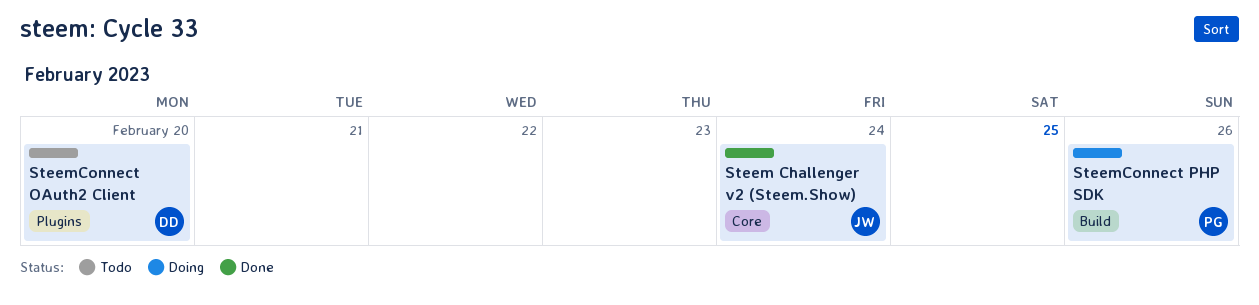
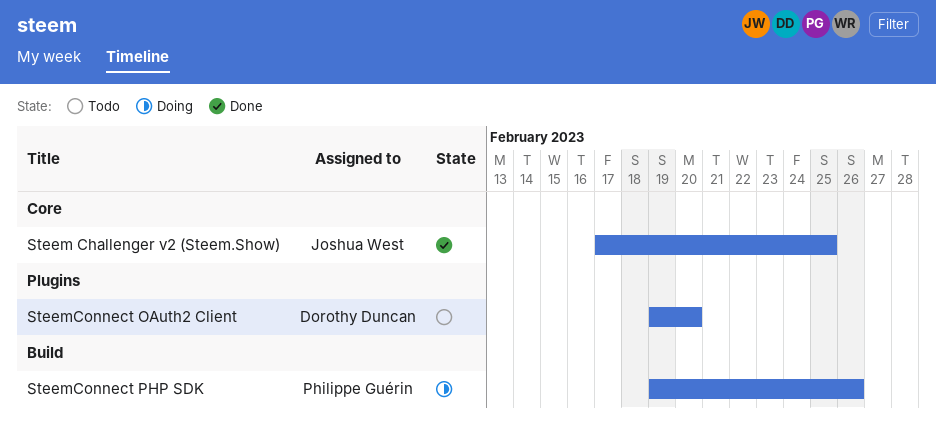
Steem Challenger v2 (Steem.Show), due: Feb 24 -> Feb 25

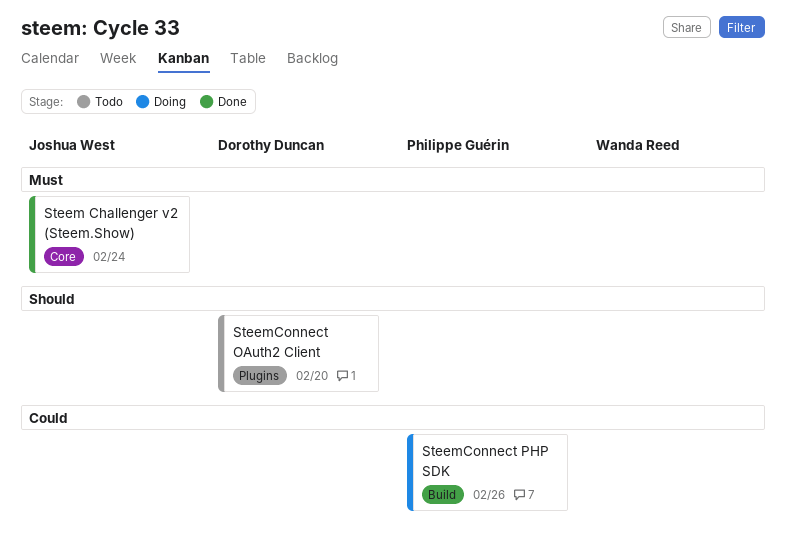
Steem Challenger v2 (Steem.Show), due: Feb 25 -> Feb 24

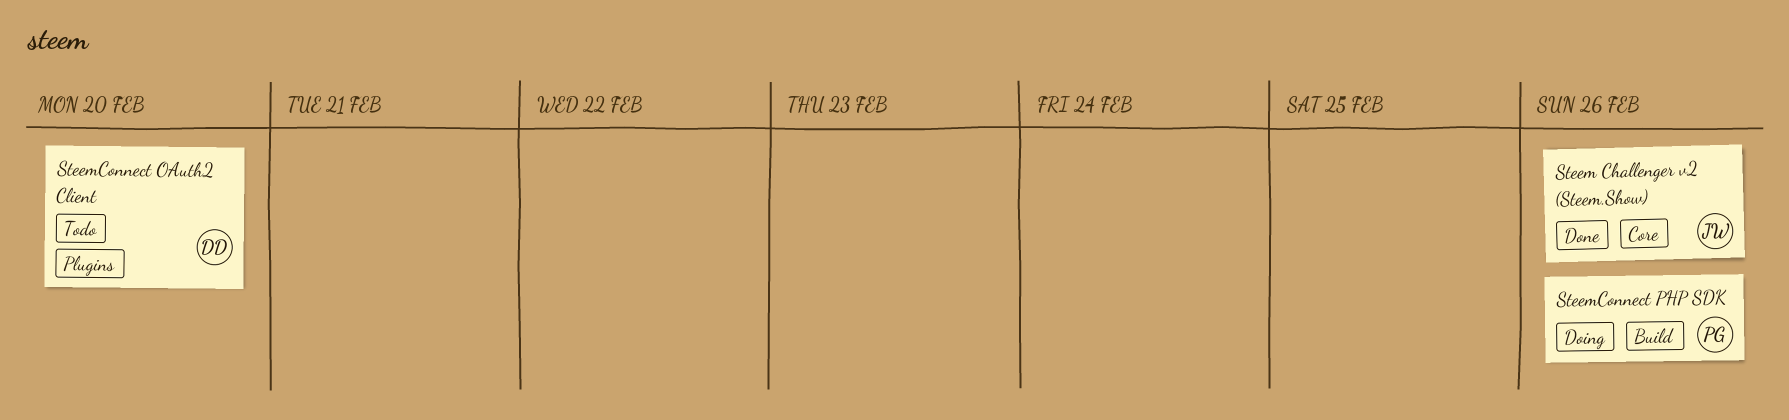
Steem Challenger v2 (Steem.Show), due: Feb 24 -> Feb 26

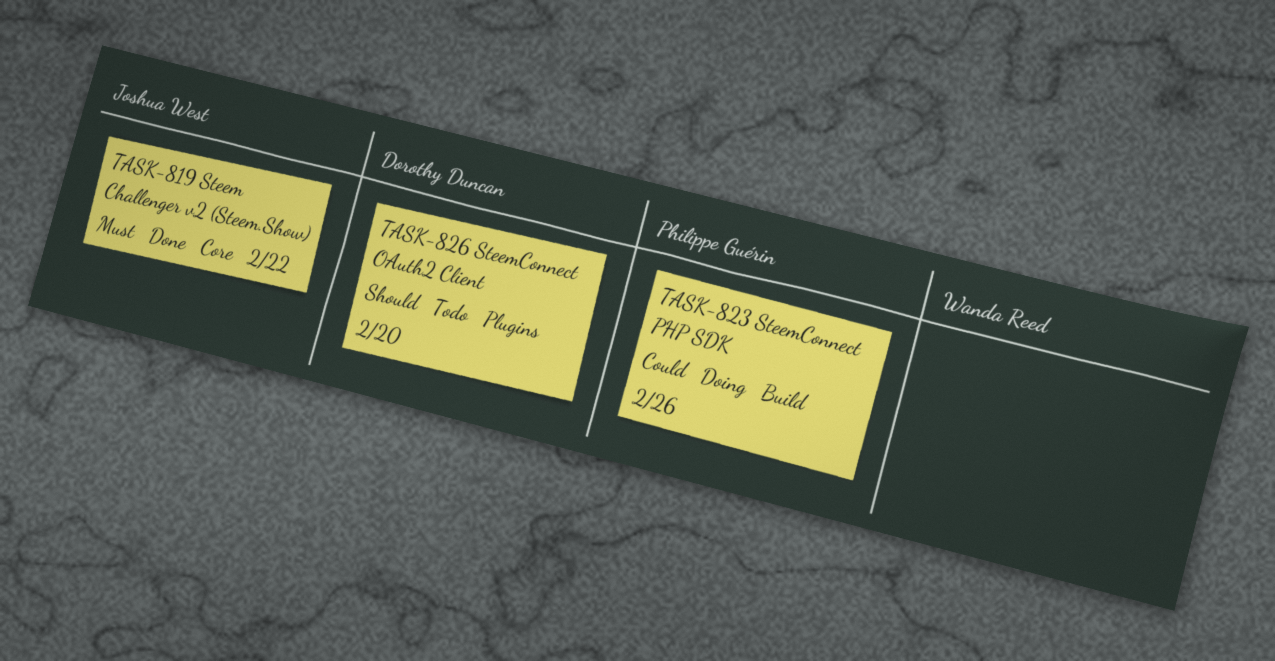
Steem Challenger v2 (Steem.Show), due: Feb 26 -> Feb 22

